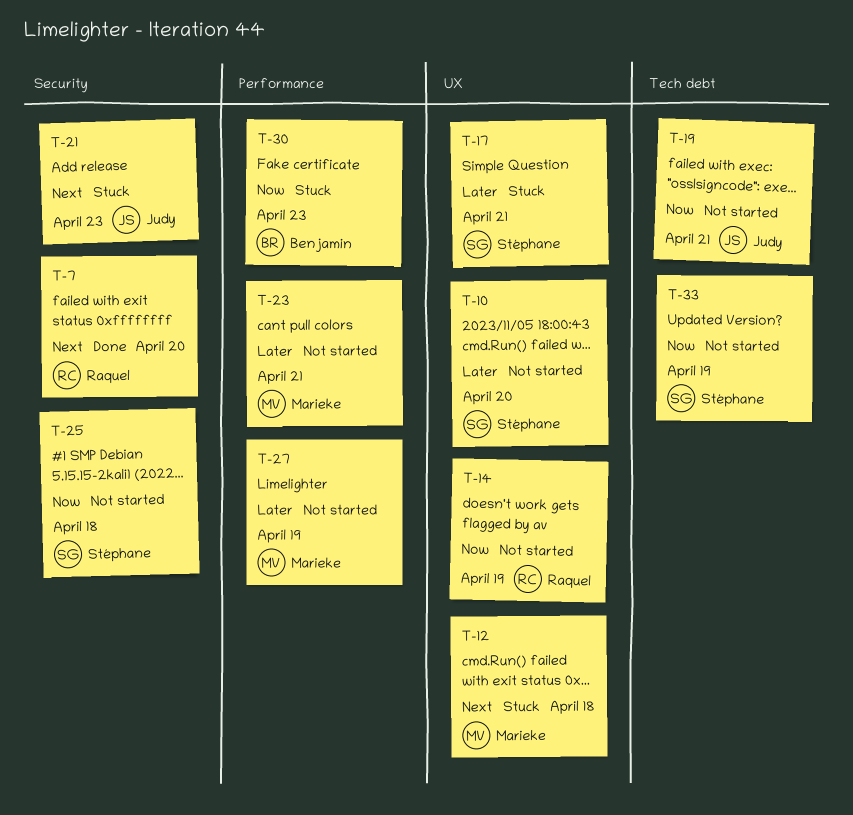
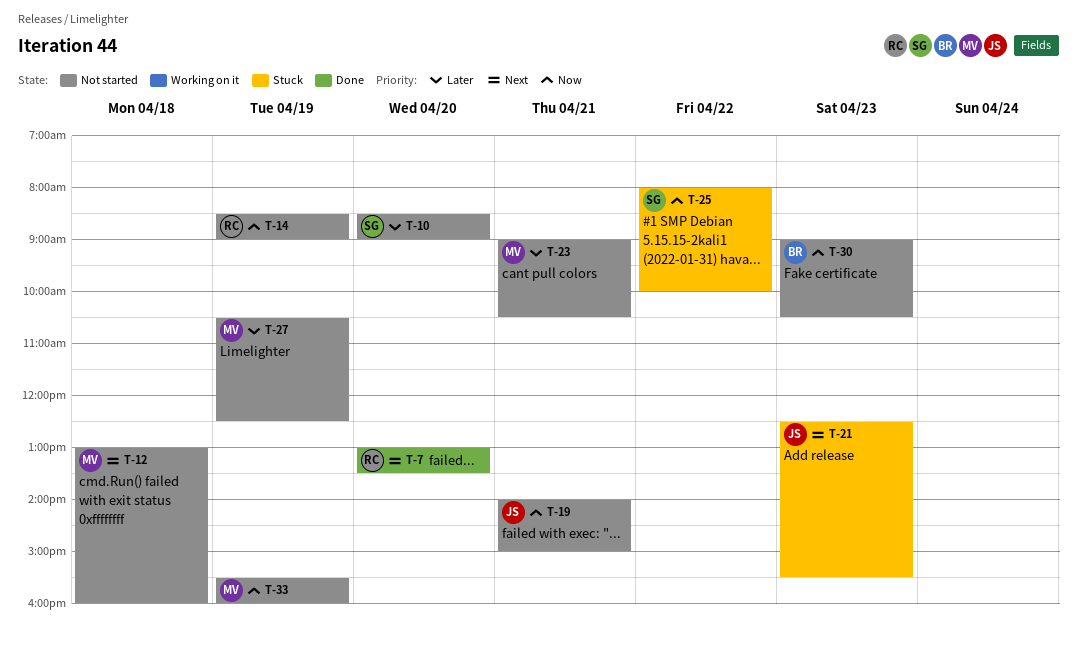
T-12, status: Stuck -> Not started
T-17: present -> none
T-25, status: Not started -> Stuck
T-25, day: Apr 18 -> Apr 22
T-30, status: Stuck -> Not started
T-33, owner: Stéphane -> Marieke

